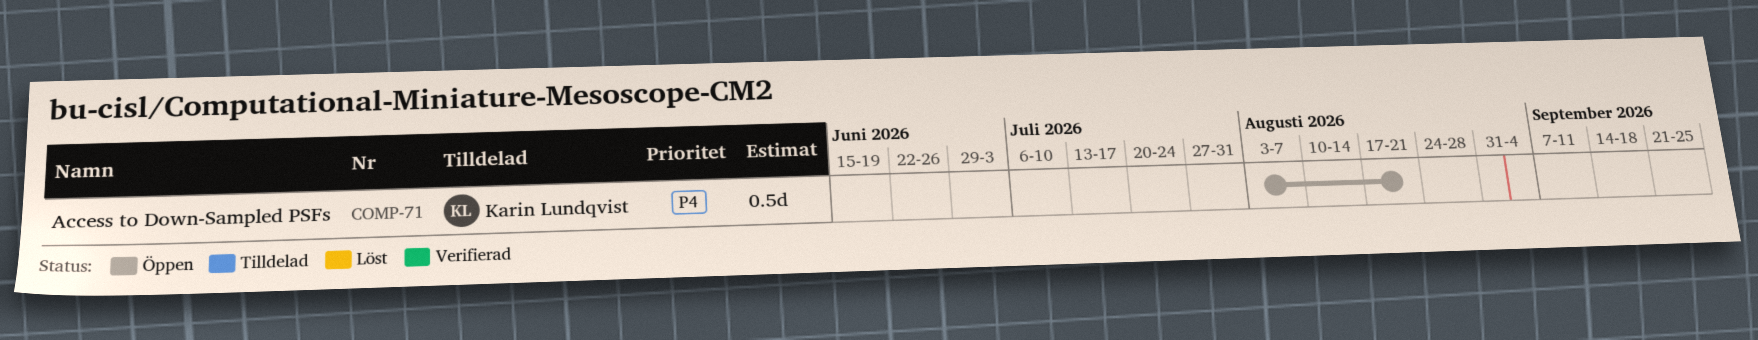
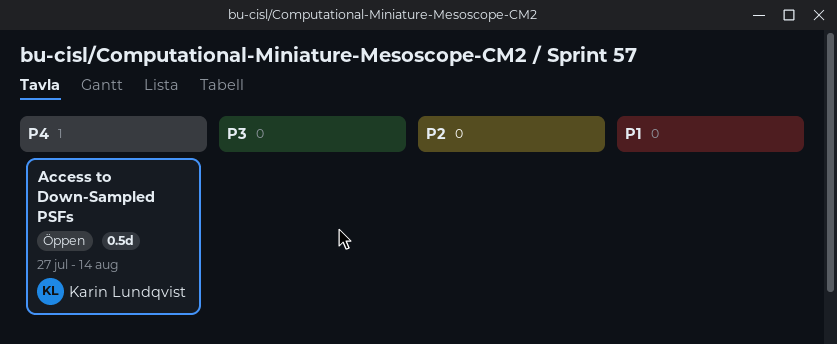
Access to Down-Sampled PSFs, start: Aug 3 -> Jul 27
Access to Down-Sampled PSFs, due: Aug 21 -> Aug 14

